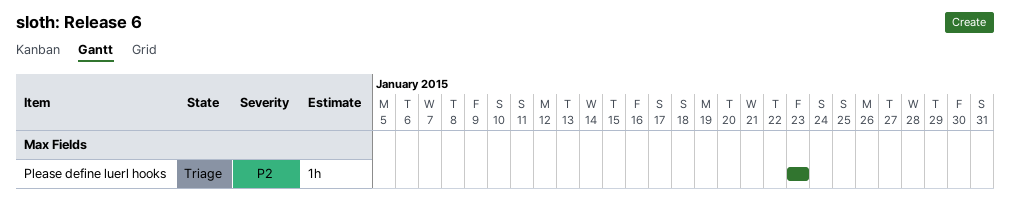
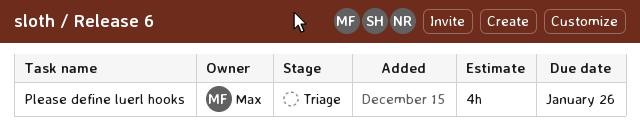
Please define luerl hooks, estimate: 1h -> 4h
Please define luerl hooks, due: Jan 23 -> Jan 26

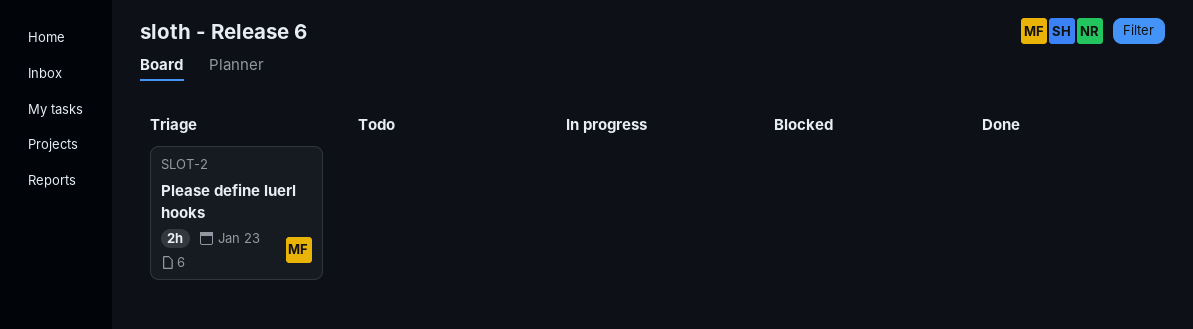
Please define luerl hooks, estimate: 4h -> 2h
Please define luerl hooks, due: Jan 26 -> Jan 23

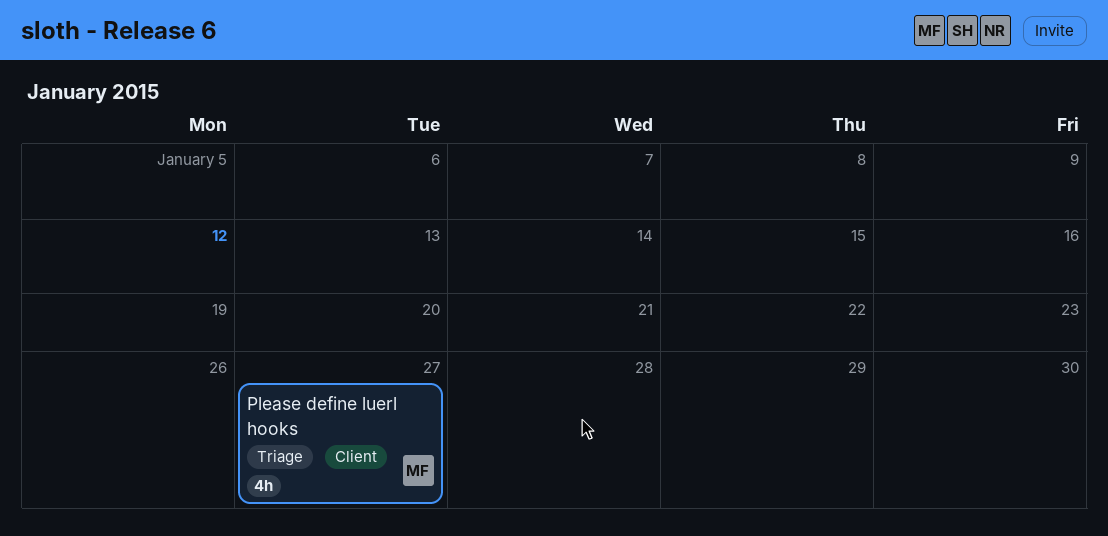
Please define luerl hooks, estimate: 2h -> 4h
Please define luerl hooks, due: Jan 23 -> Jan 27

